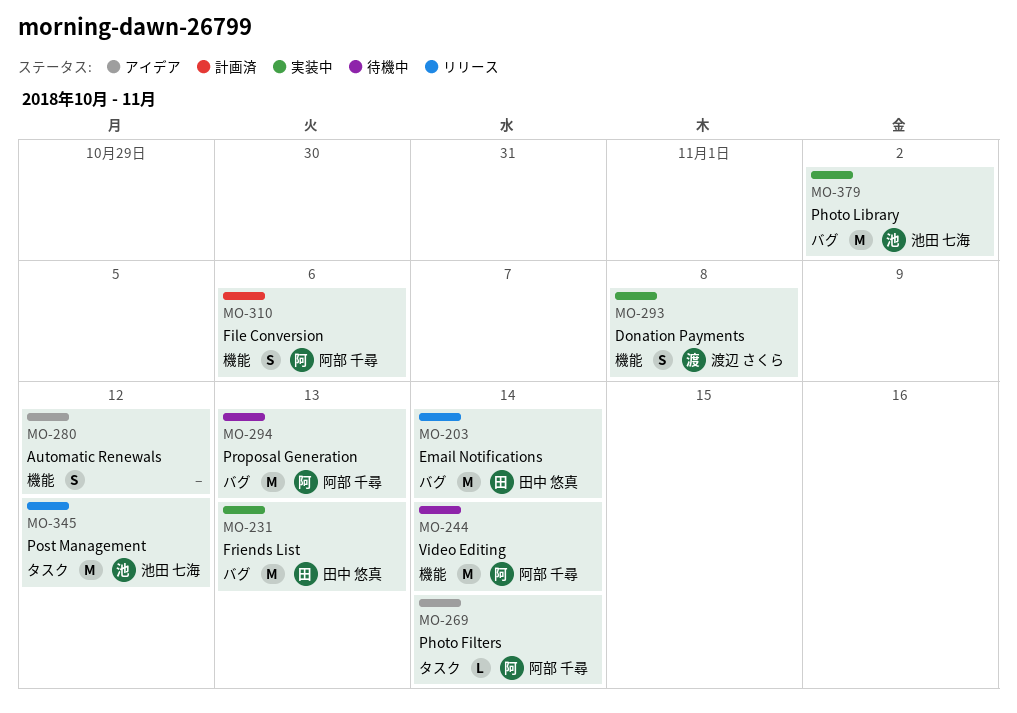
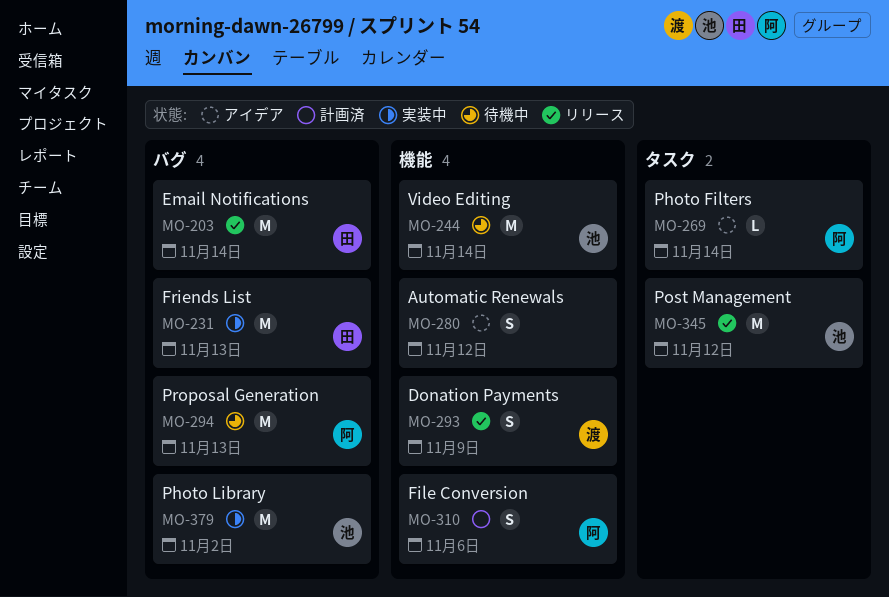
MO-244, owner: 阿部 千尋 -> 池田 七海
MO-293, status: 実装中 -> リリース
MO-293, due: Nov 8 -> Nov 9

